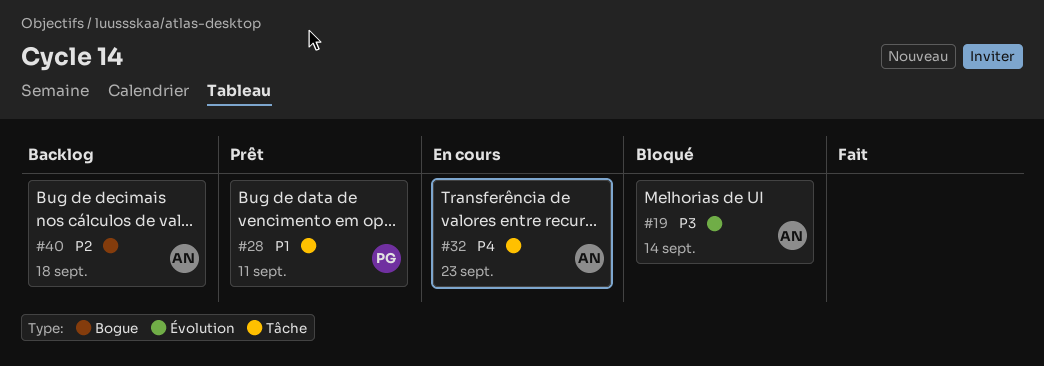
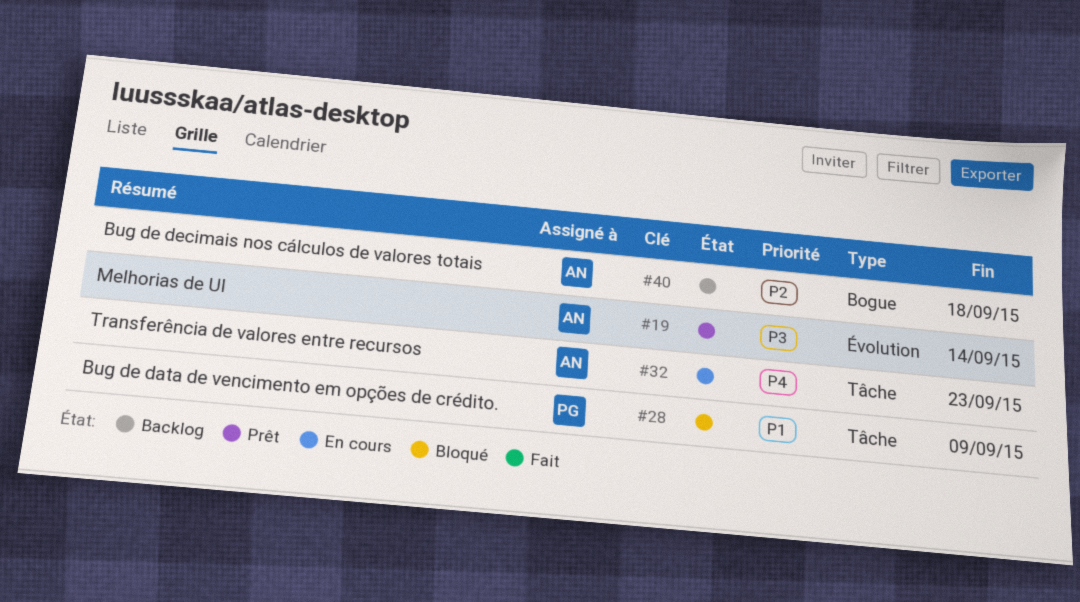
#19, status: Bloqué -> Prêt
#28, status: Prêt -> Bloqué
#28, due: Sep 11 -> Sep 9

